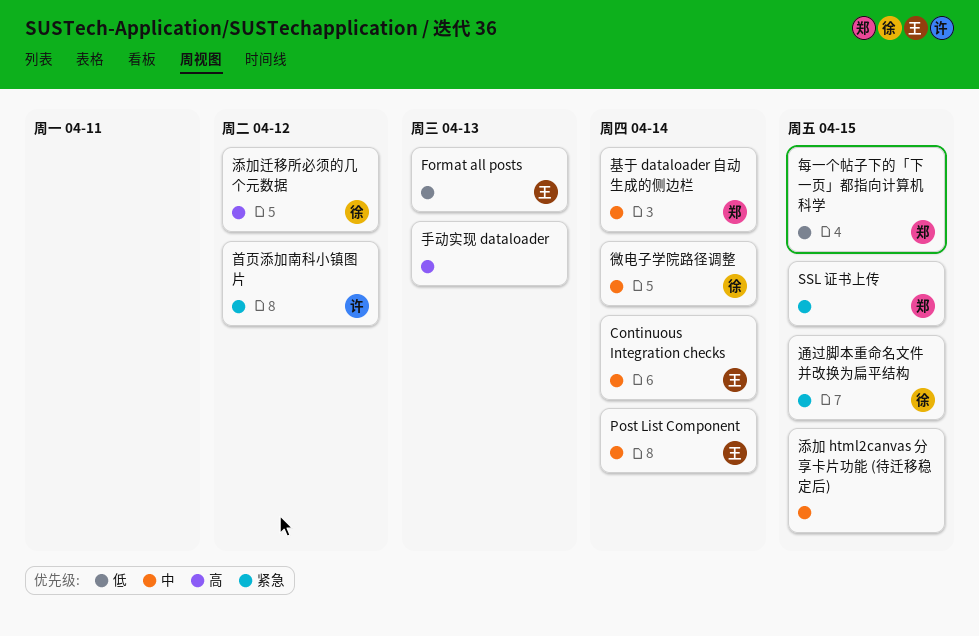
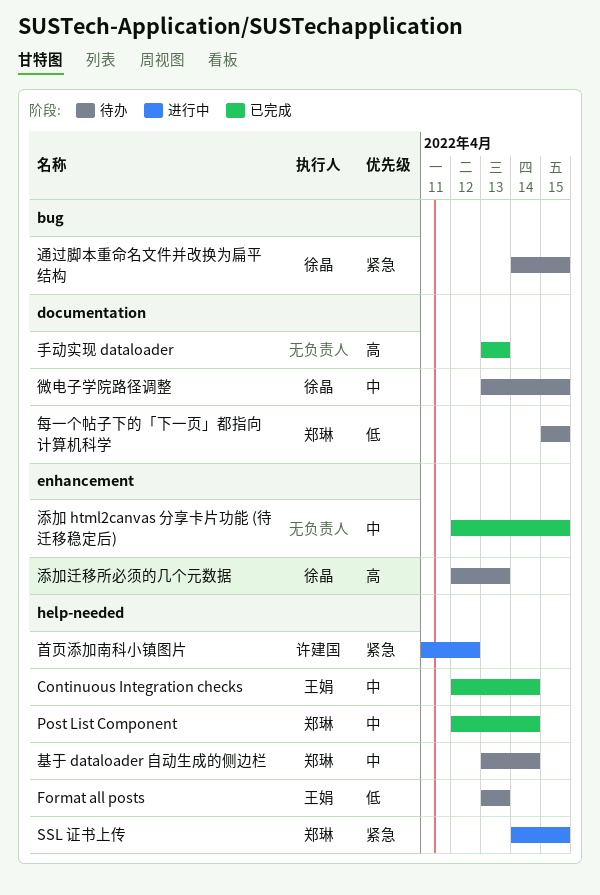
Post List Component, owner: 王娟 -> 郑琳
微电子学院路径调整, due: Apr 14 -> Apr 15
添加迁移所必须的几个元数据, due: Apr 12 -> Apr 13

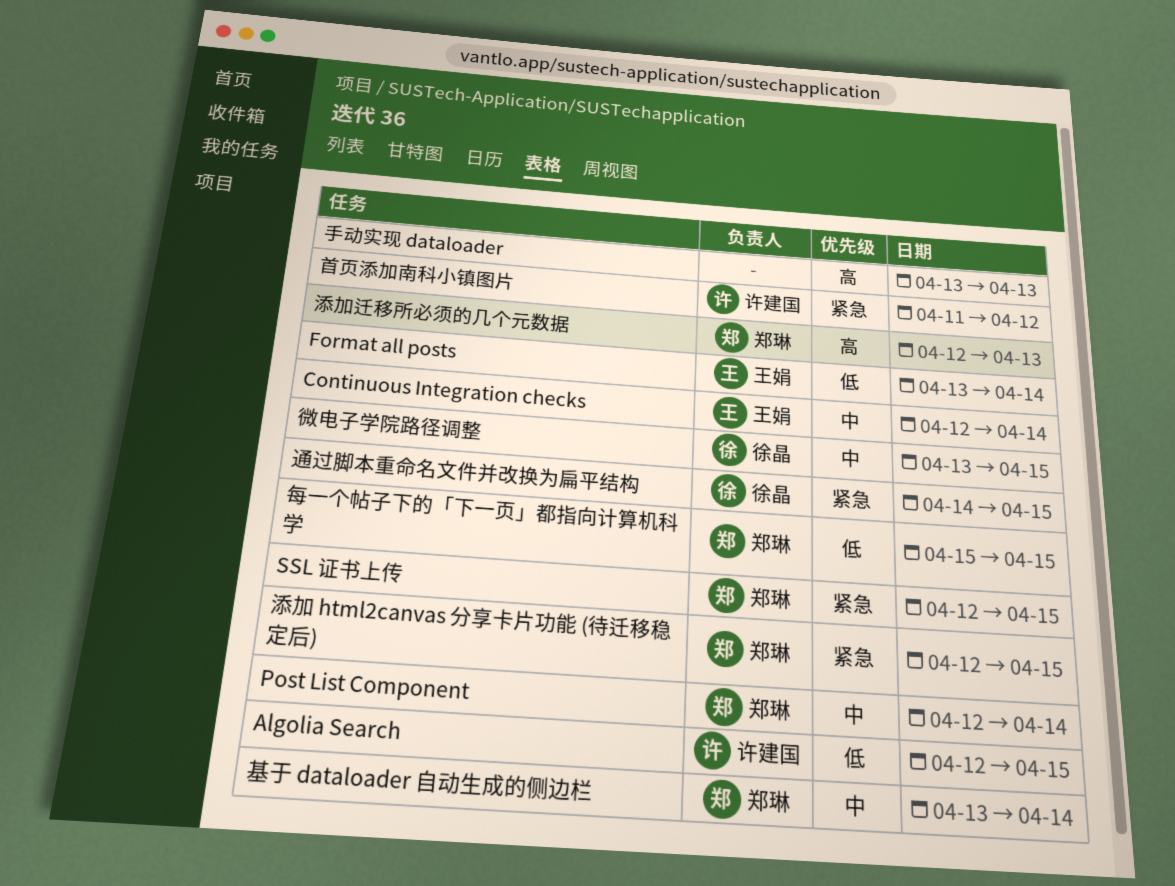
Algolia Search: none -> present
Format all posts, due: Apr 13 -> Apr 14
SSL 证书上传, start: Apr 14 -> Apr 12
添加 html2canvas 分享卡片功能 (待迁移稳定后), owner: none -> 郑琳
添加 html2canvas 分享卡片功能 (待迁移稳定后), priority: 中 -> 紧急
添加迁移所必须的几个元数据, owner: 徐晶 -> 郑琳

